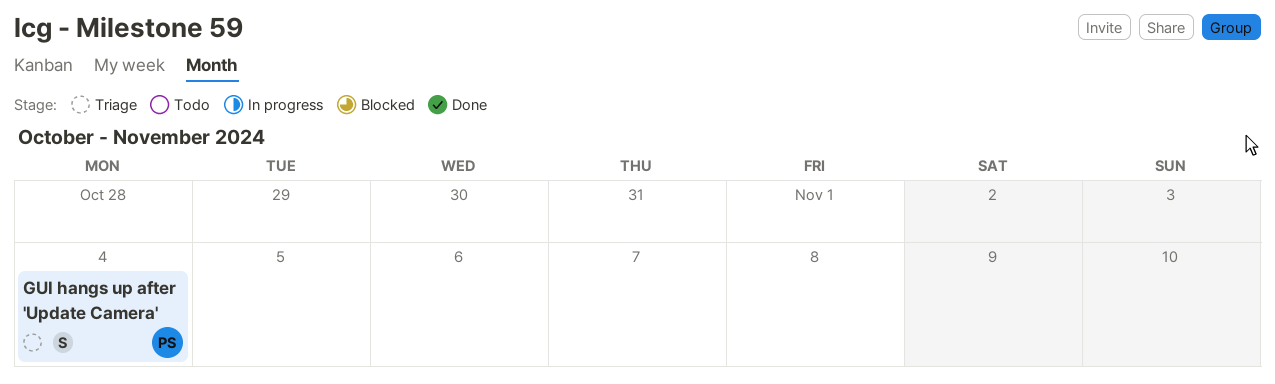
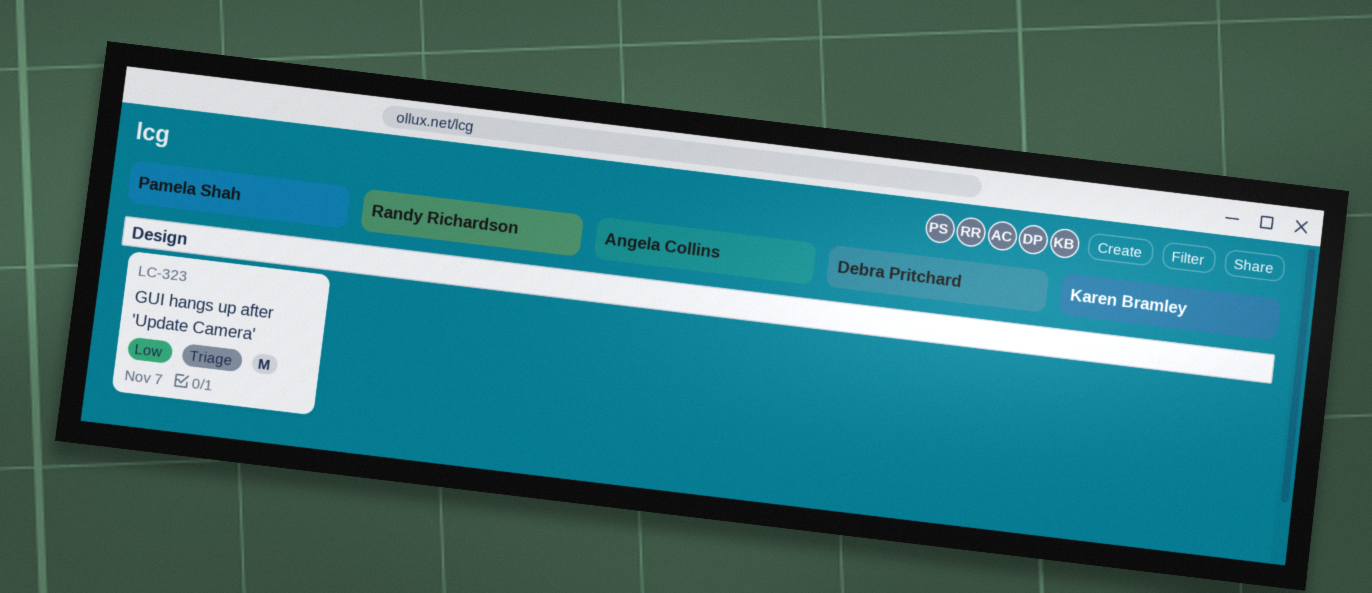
GUI hangs up after 'Update Camera', estimate: S -> M
GUI hangs up after 'Update Camera', due: Nov 4 -> Nov 7

